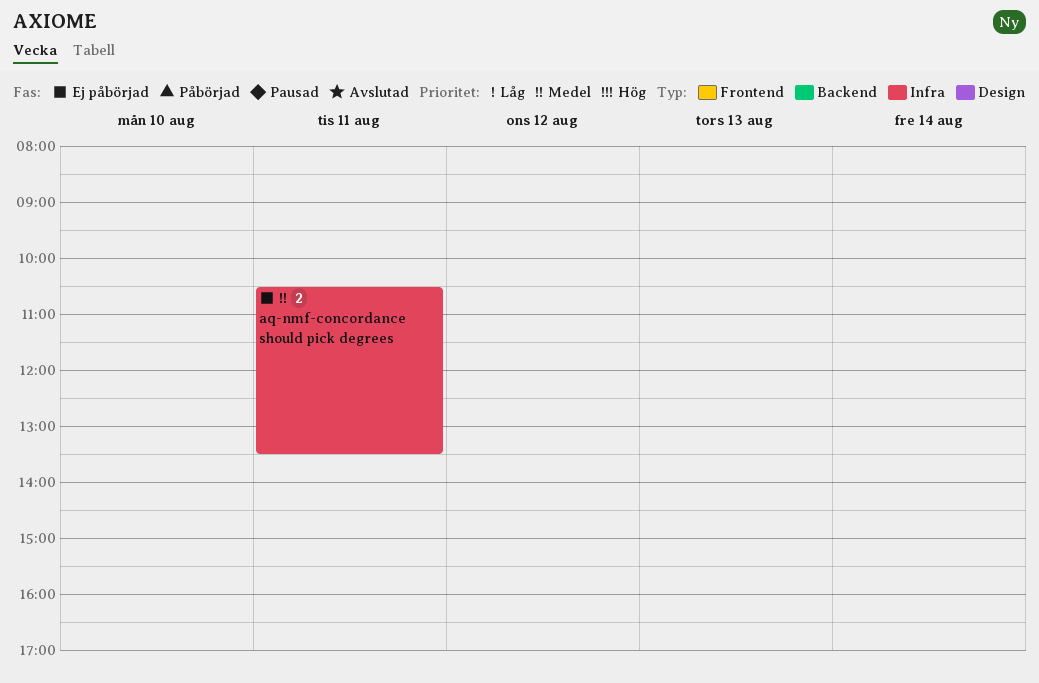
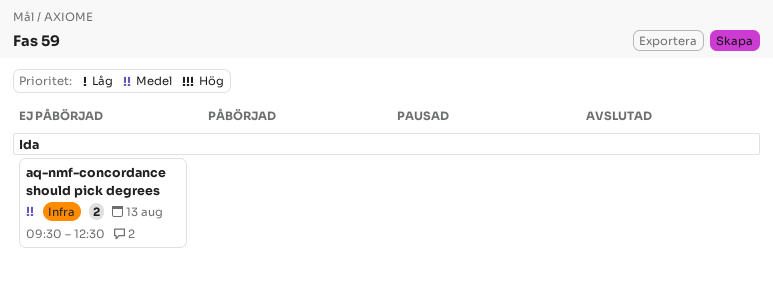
aq-nmf-concordance should pick degrees, day: Aug 11 -> Aug 13
aq-nmf-concordance should pick degrees, begins: 10:30 -> 09:30
aq-nmf-concordance should pick degrees, ends: 13:30 -> 12:30

